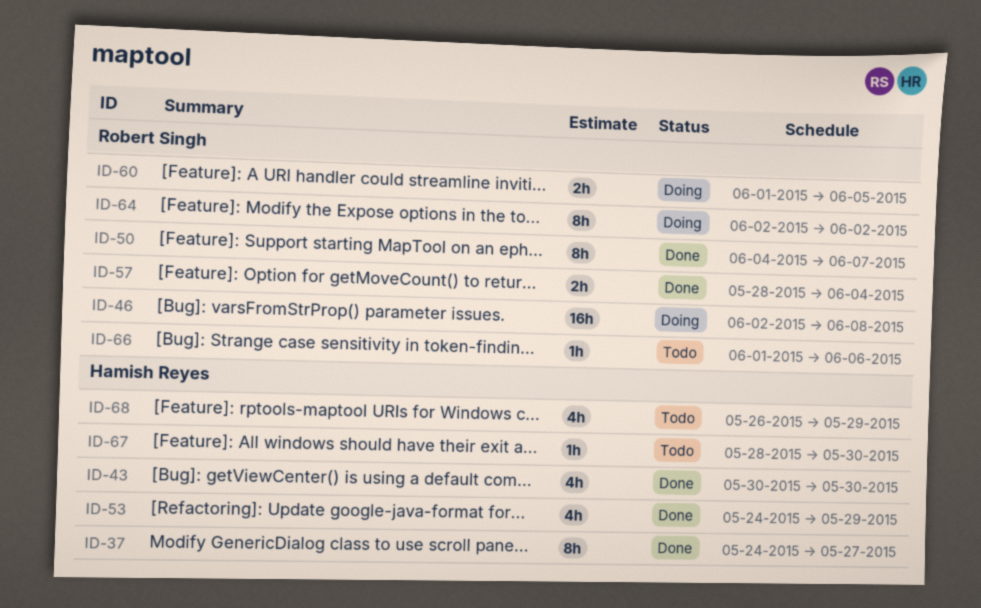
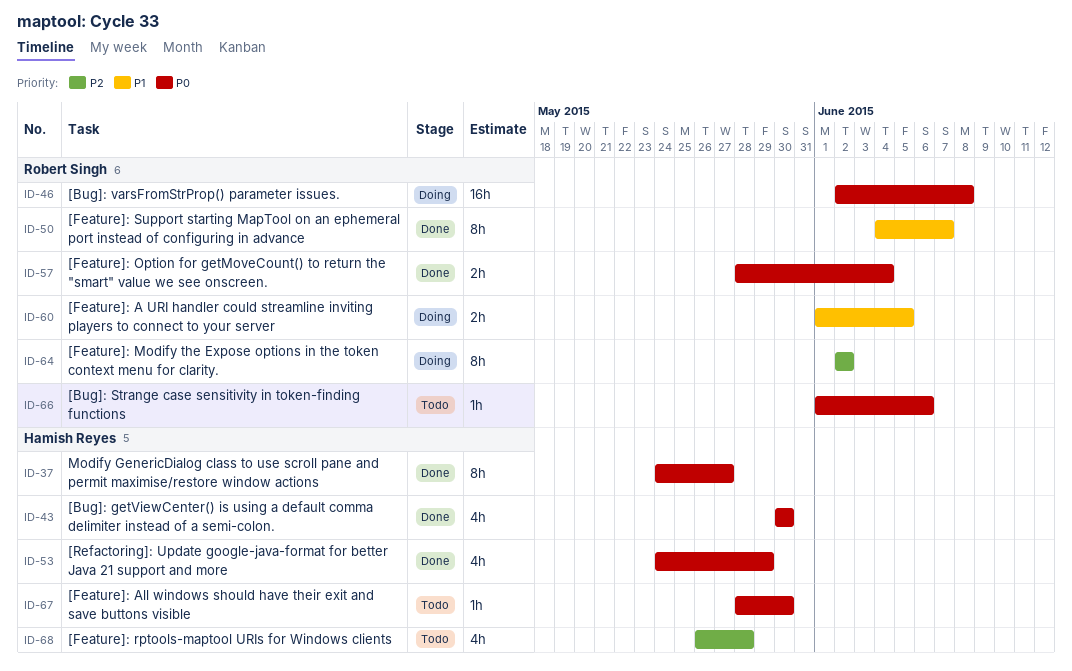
ID-68, due: May 29 -> May 28

